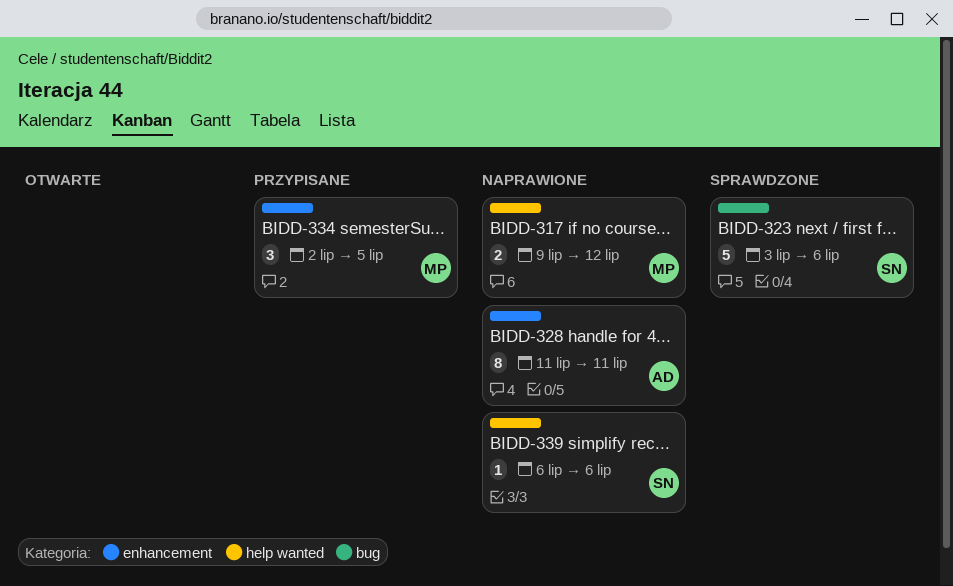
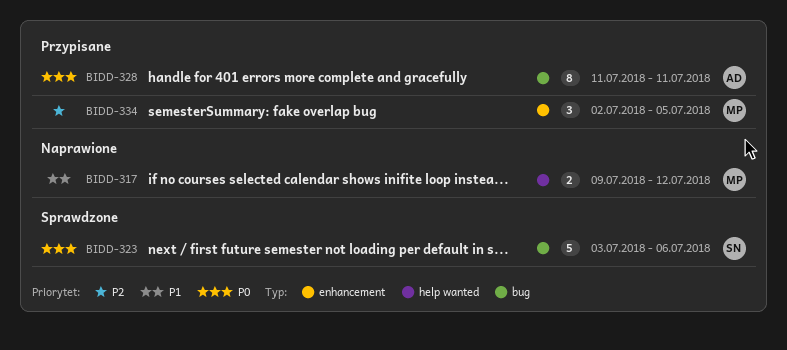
BIDD-328, status: Naprawione -> Przypisane
BIDD-328, label: enhancement -> bug
BIDD-339: present -> none

